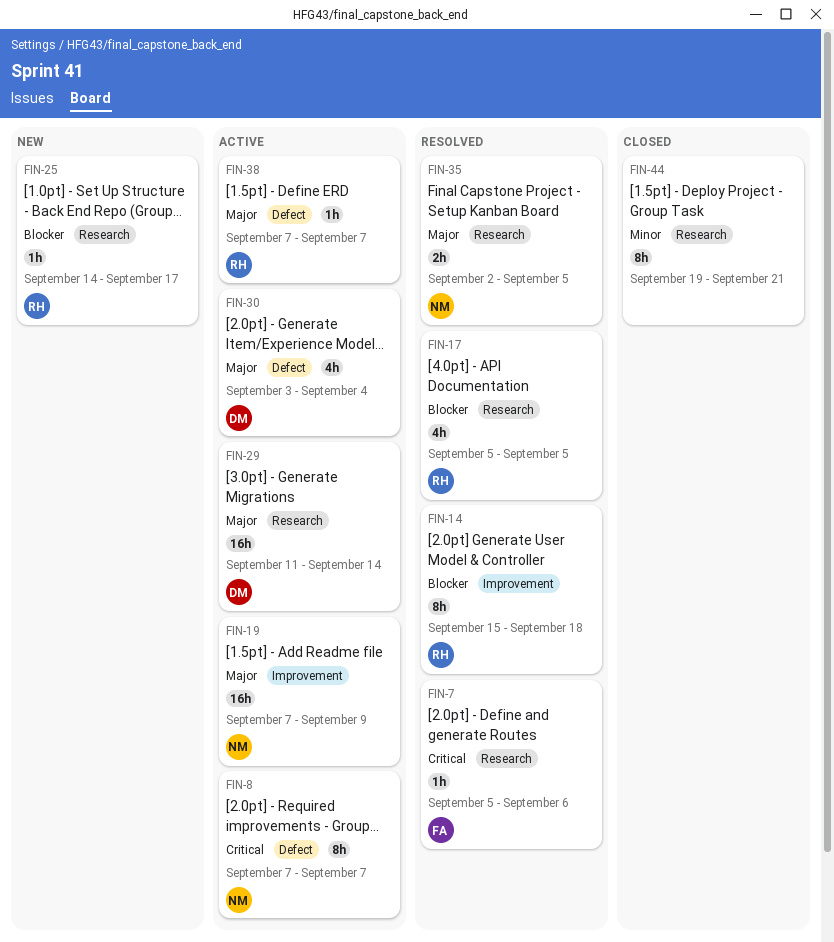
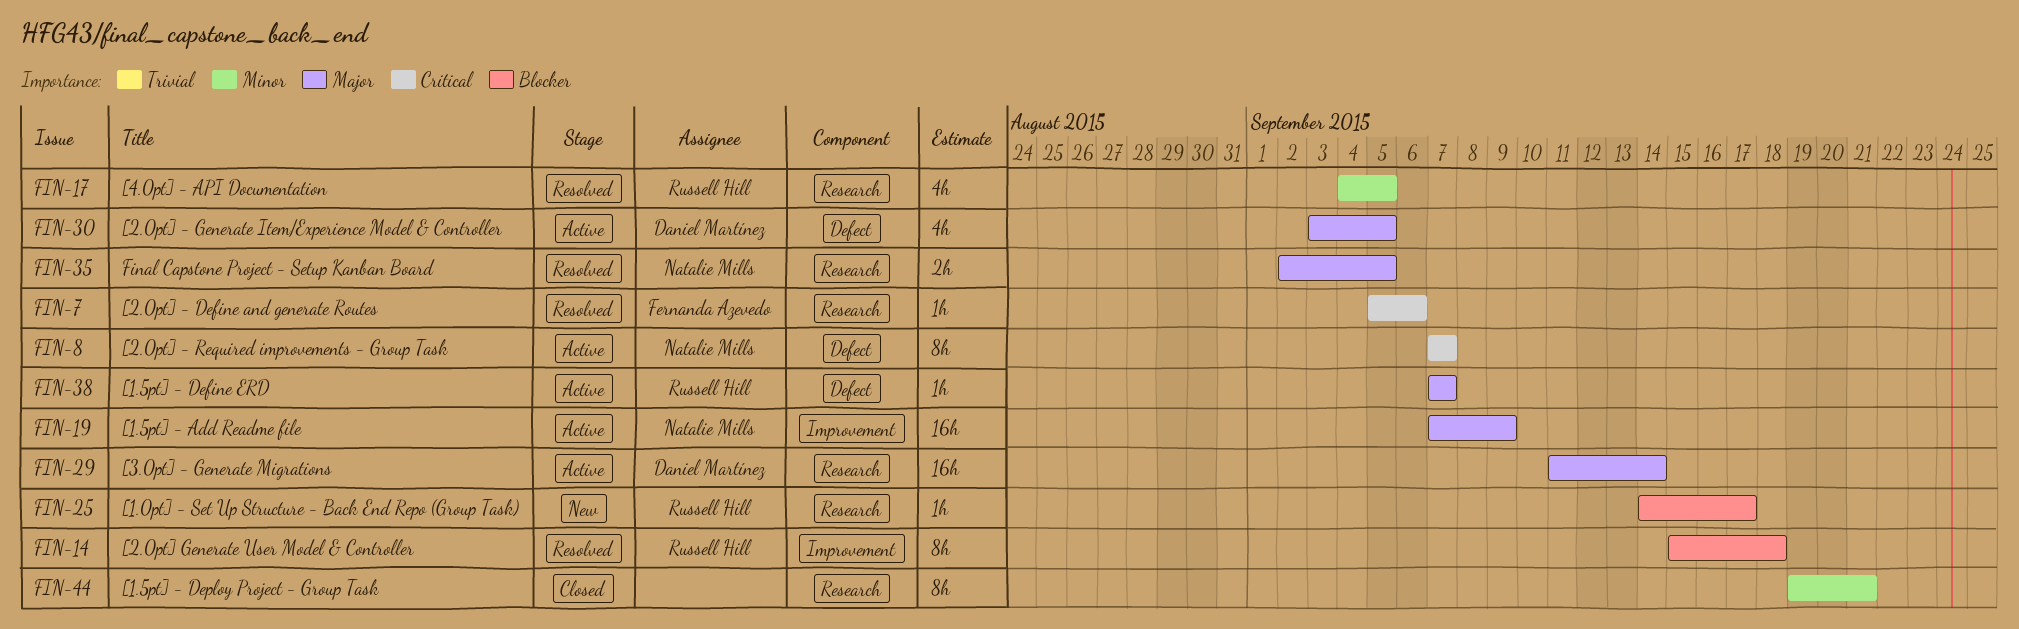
FIN-17, priority: Blocker -> Minor
FIN-17, start: Sep 5 -> Sep 4
FIN-30, due: Sep 4 -> Sep 5

